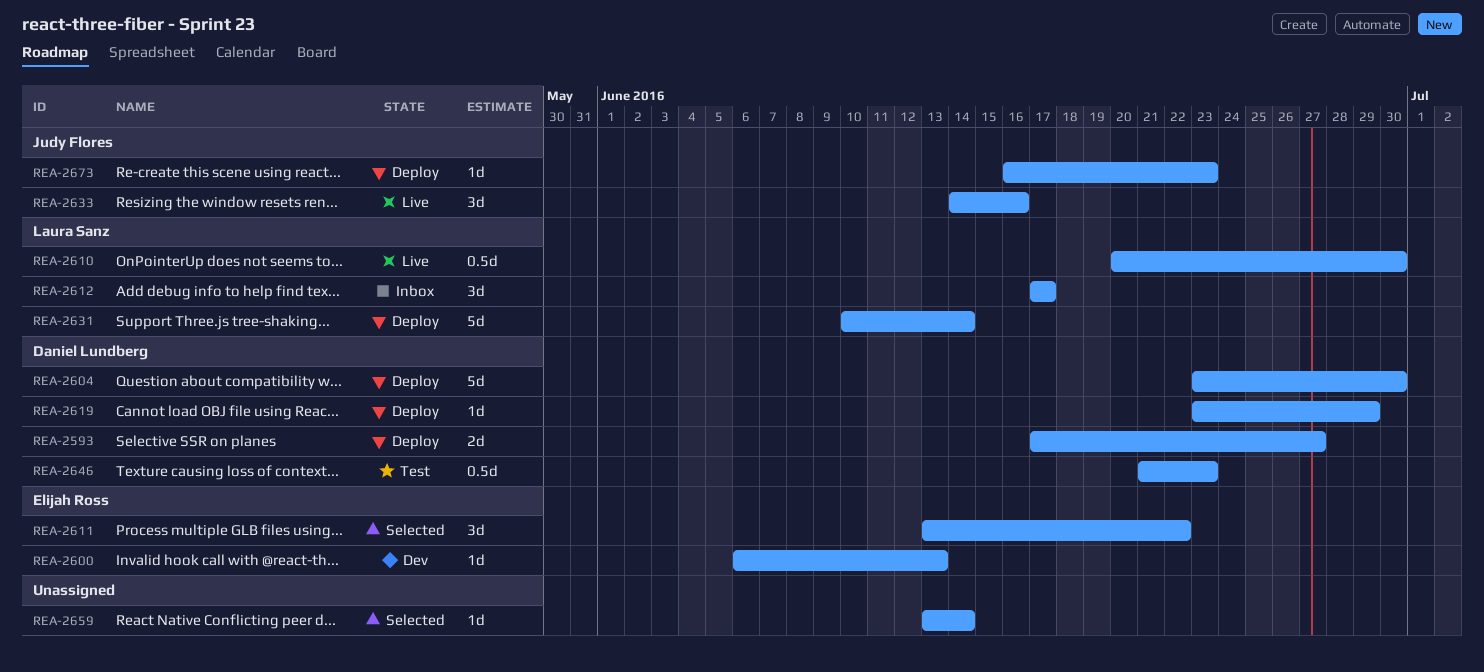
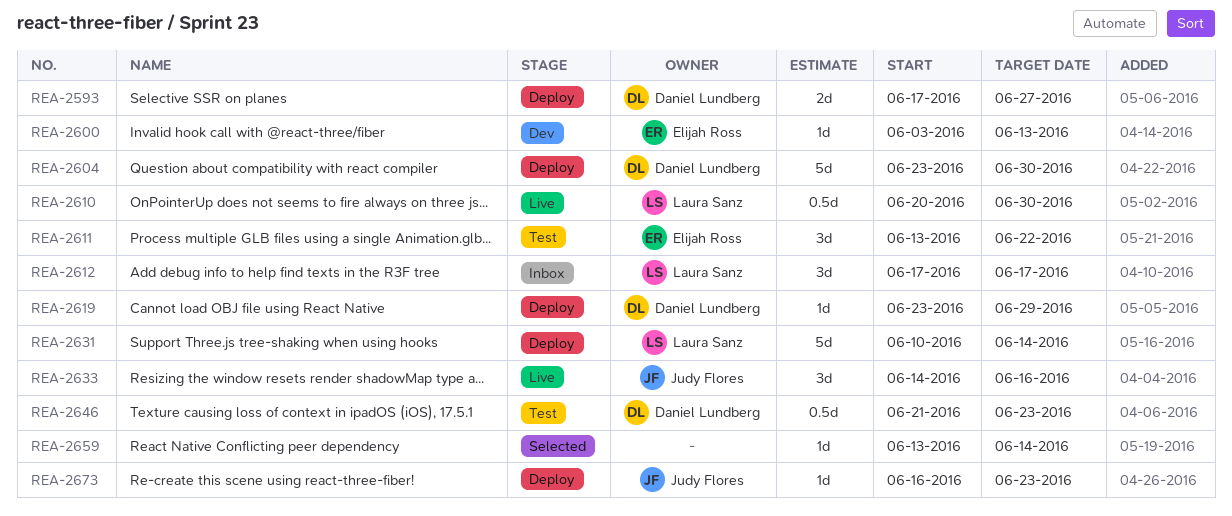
REA-2600, start: Jun 6 -> Jun 3
REA-2611, status: Selected -> Test

